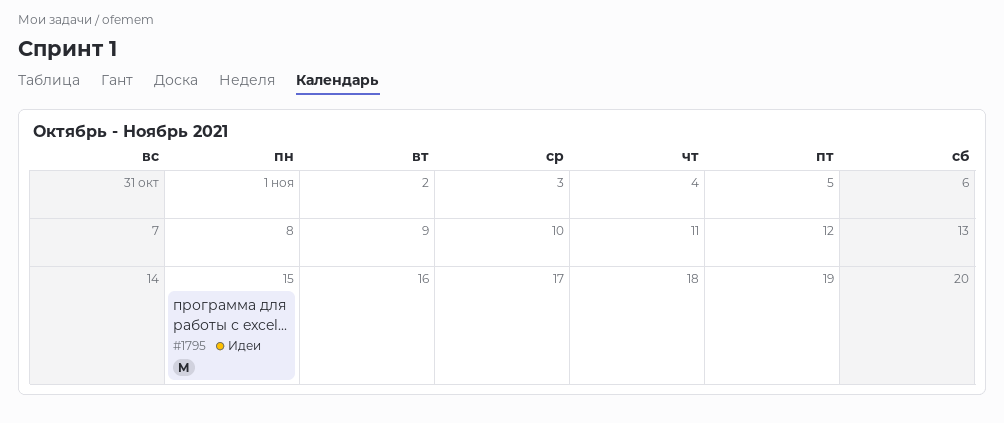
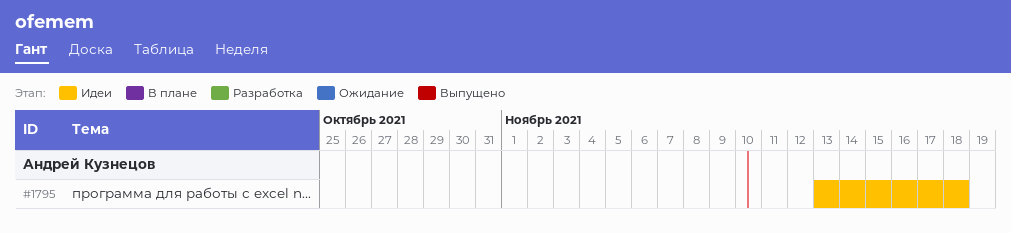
#1795, due: Nov 15 -> Nov 18

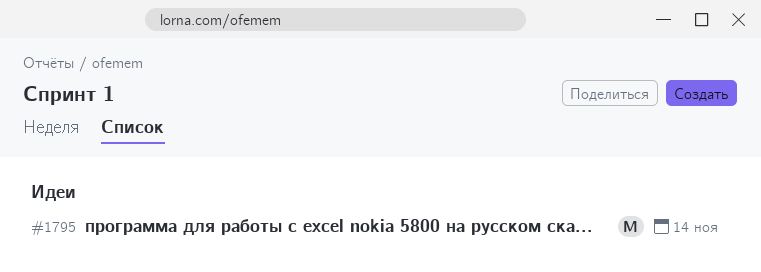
#1795, due: Nov 18 -> Nov 14

